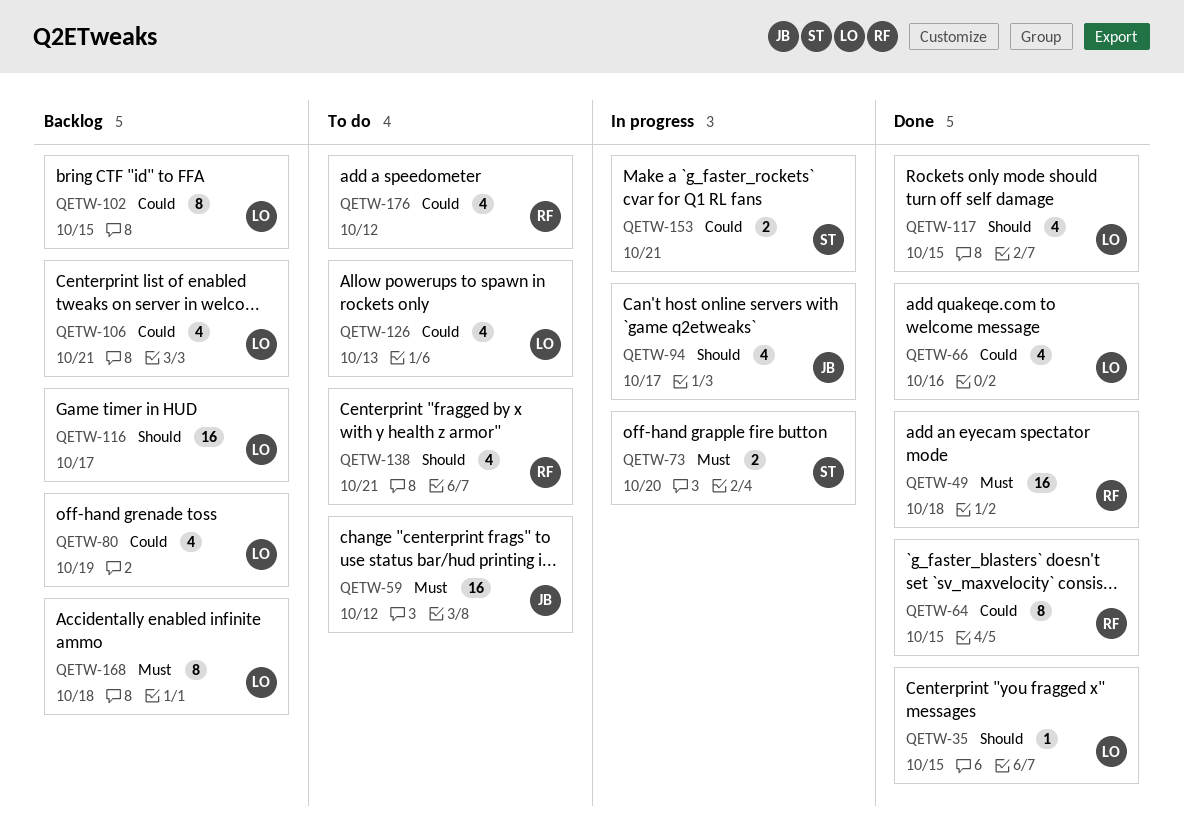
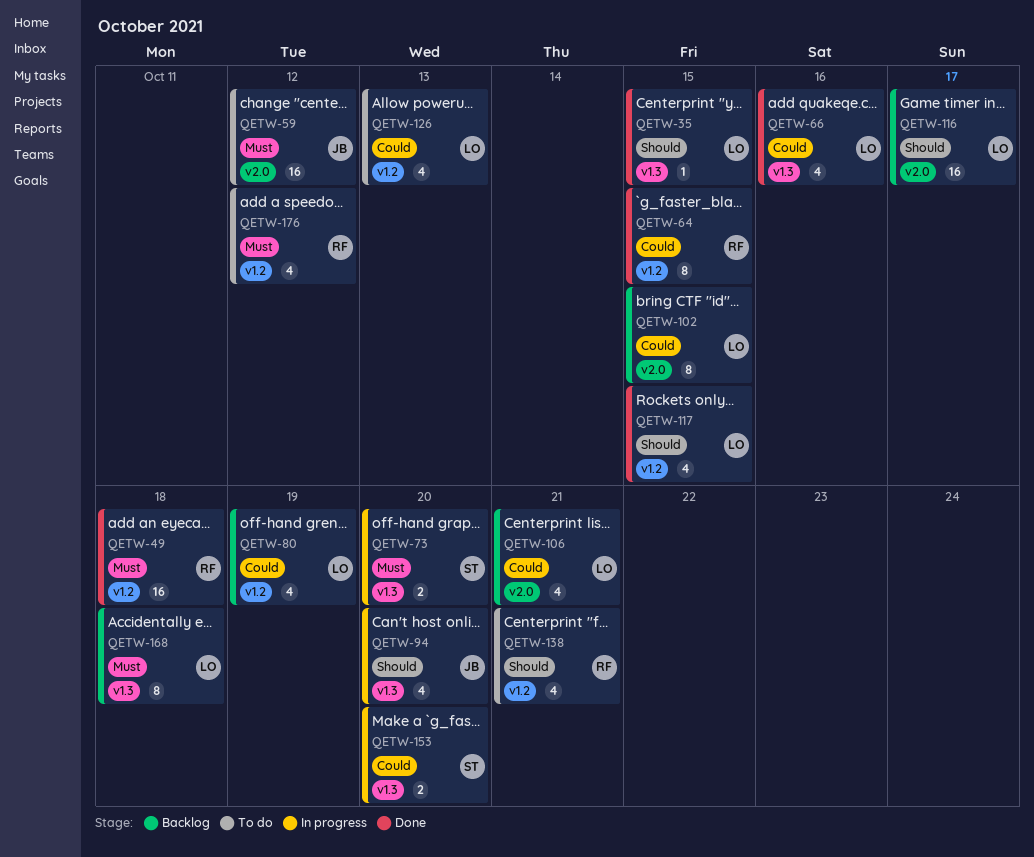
QETW-94, due: Oct 17 -> Oct 20
QETW-153, due: Oct 21 -> Oct 20
QETW-176, priority: Could -> Must

